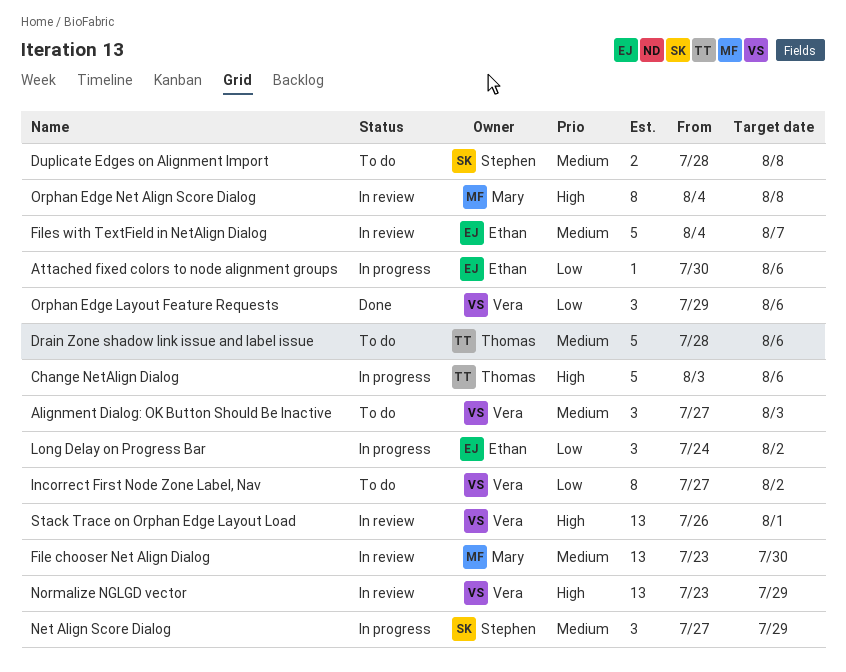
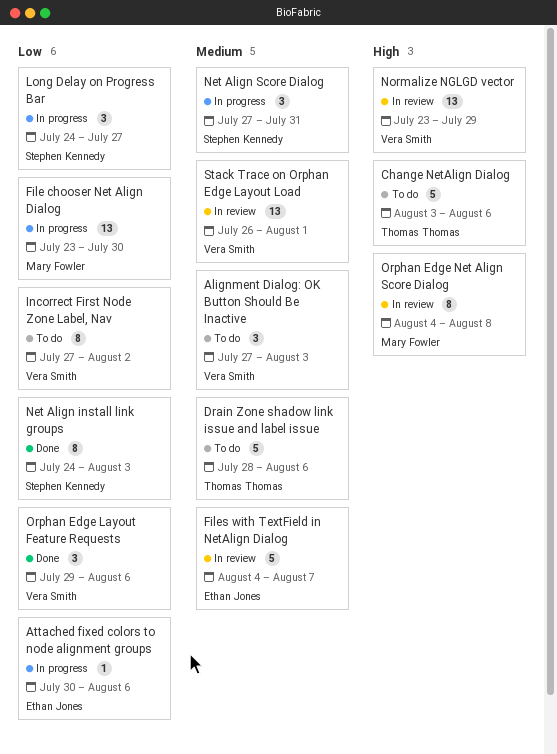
Change NetAlign Dialog, status: In progress -> To do
Duplicate Edges on Alignment Import: present -> none
File chooser Net Align Dialog, status: In review -> In progress
File chooser Net Align Dialog, priority: Medium -> Low
Long Delay on Progress Bar, owner: Ethan Jones -> Stephen Kennedy
Long Delay on Progress Bar, due: Aug 2 -> Jul 27
Net Align install link groups: none -> present
Net Align Score Dialog, due: Jul 29 -> Jul 31
Stack Trace on Orphan Edge Layout Load, priority: High -> Medium

